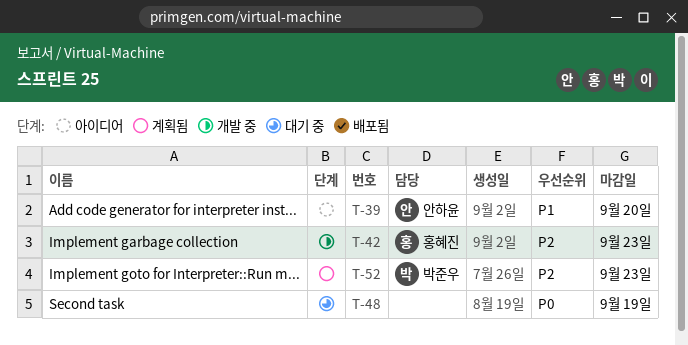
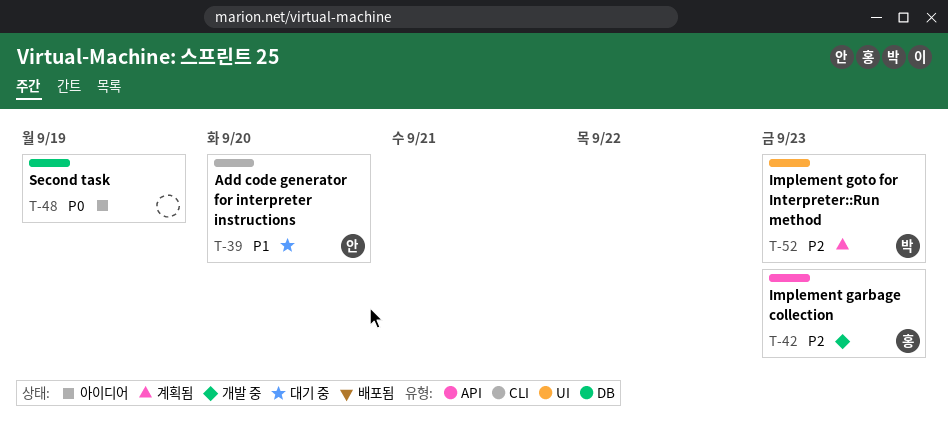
T-39, status: 아이디어 -> 대기 중
T-48, status: 대기 중 -> 아이디어

